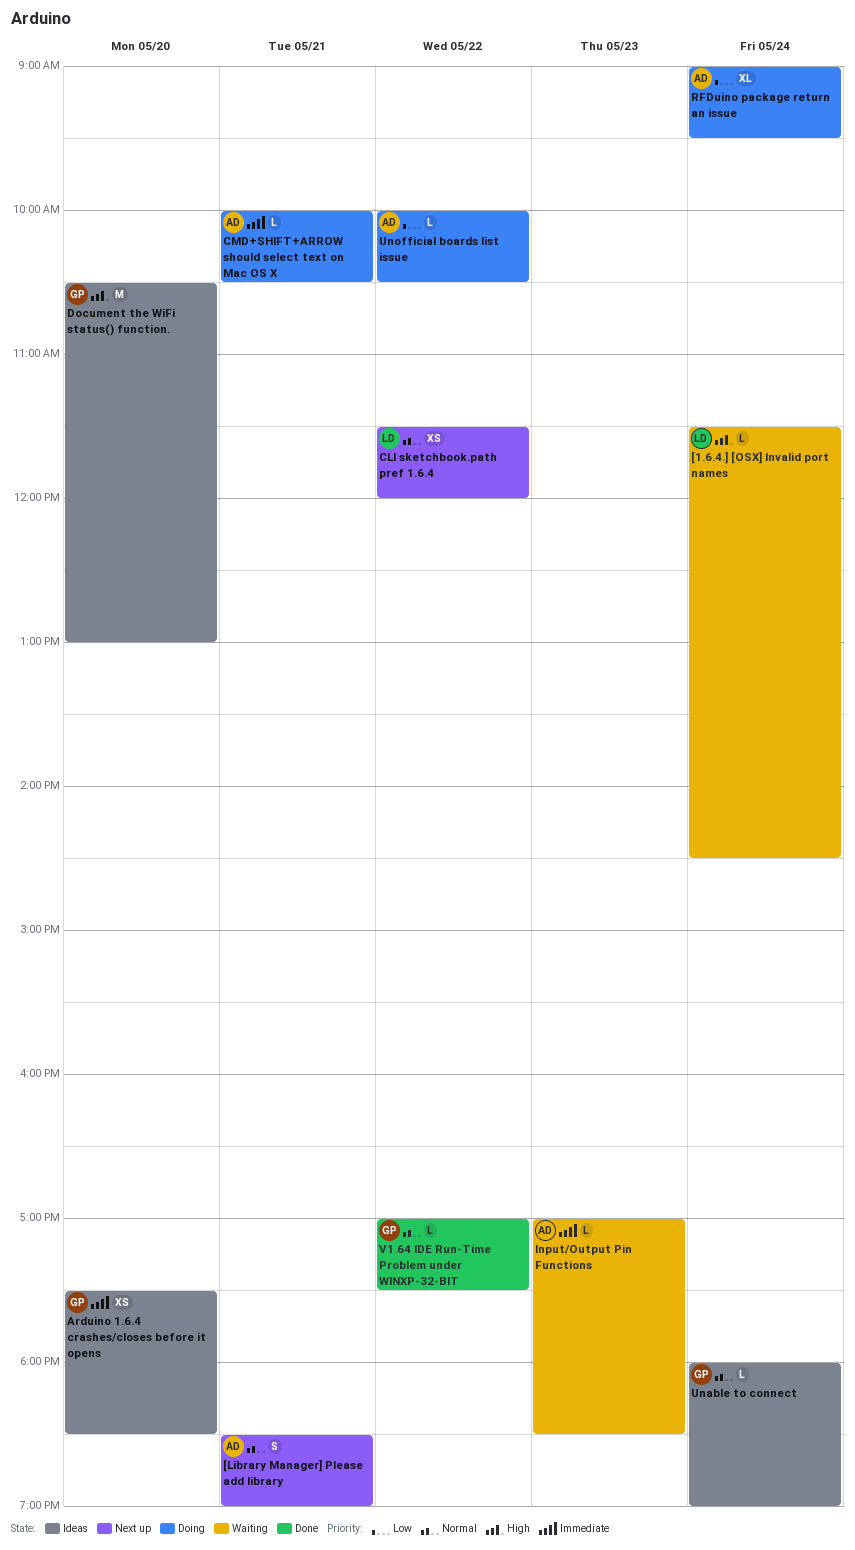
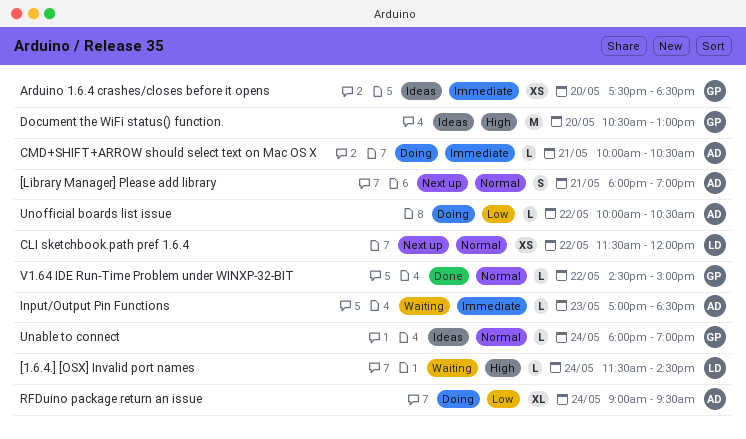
[Library Manager] Please add library, begins: 18:30 -> 18:00
V1.64 IDE Run-Time Problem under WINXP-32-BIT, begins: 17:00 -> 14:30
V1.64 IDE Run-Time Problem under WINXP-32-BIT, ends: 17:30 -> 15:00

